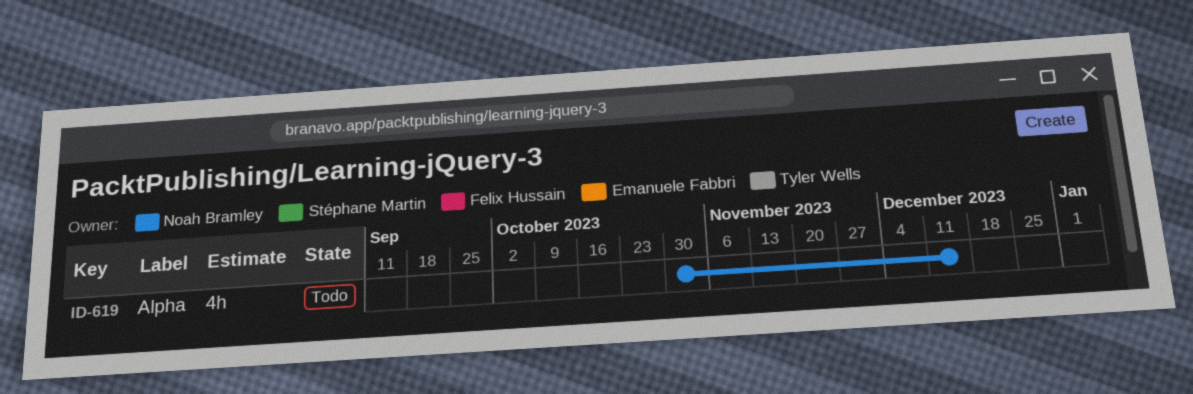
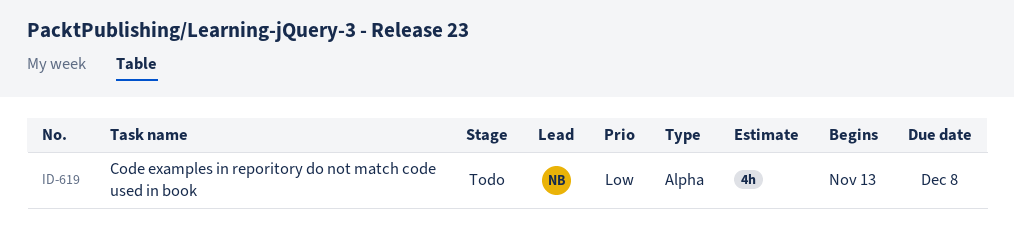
ID-619, start: Oct 30 -> Nov 13
ID-619, due: Dec 15 -> Dec 8

